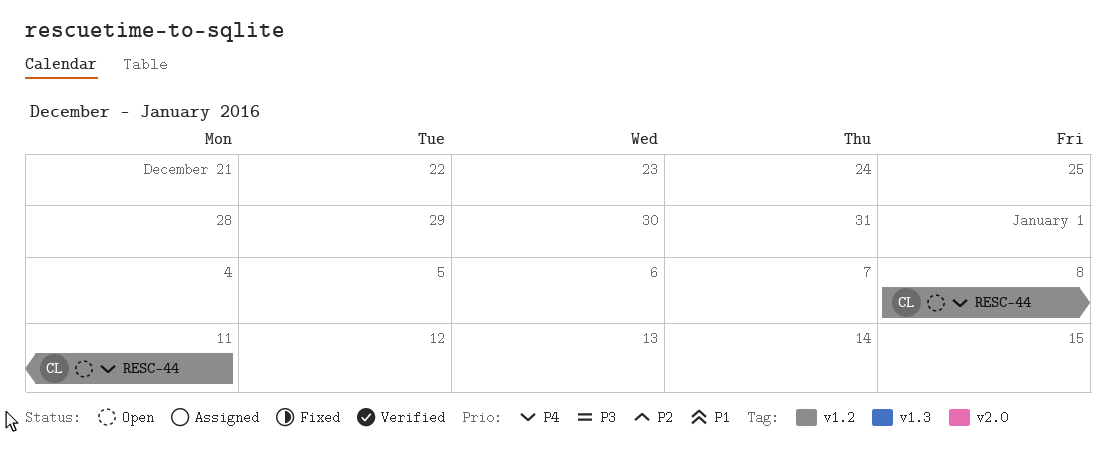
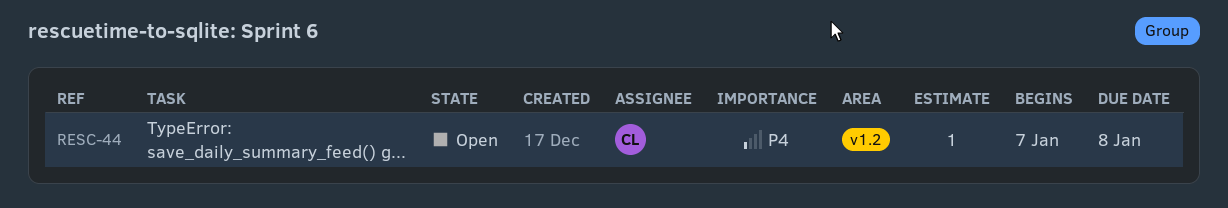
RESC-44, start: Jan 8 -> Jan 7
RESC-44, due: Jan 11 -> Jan 8

